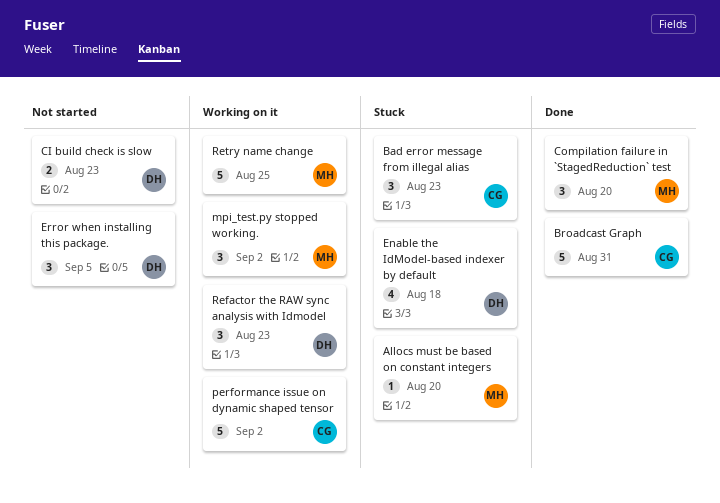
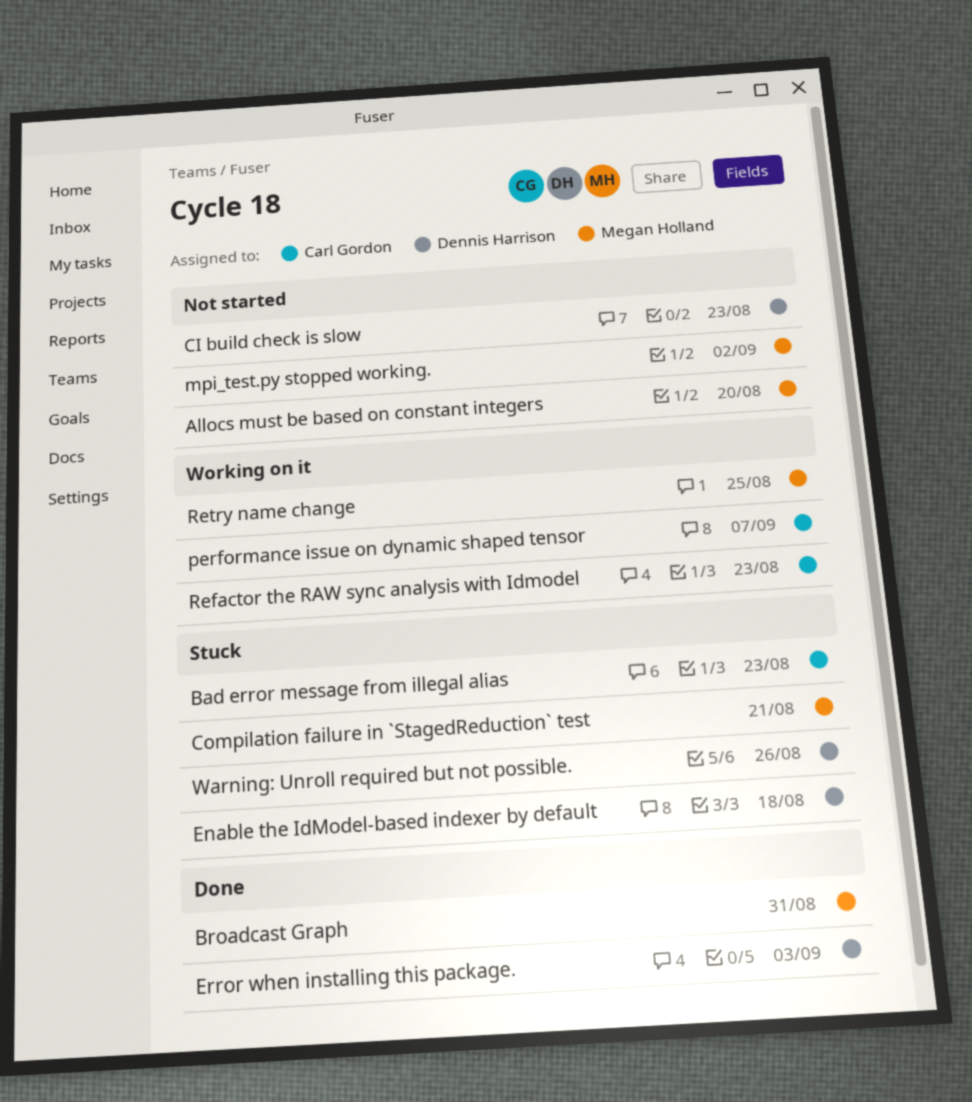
Allocs must be based on constant integers, status: Stuck -> Not started
Broadcast Graph, owner: Carl Gordon -> Megan Holland
Compilation failure in `StagedReduction` test, status: Done -> Stuck
Compilation failure in `StagedReduction` test, due: Aug 20 -> Aug 21
Error when installing this package., status: Not started -> Done
Error when installing this package., due: Sep 5 -> Sep 3
mpi_test.py stopped working., status: Working on it -> Not started
performance issue on dynamic shaped tensor, due: Sep 2 -> Sep 7
Refactor the RAW sync analysis with Idmodel, owner: Dennis Harrison -> Carl Gordon
Warning: Unroll required but not possible.: none -> present

